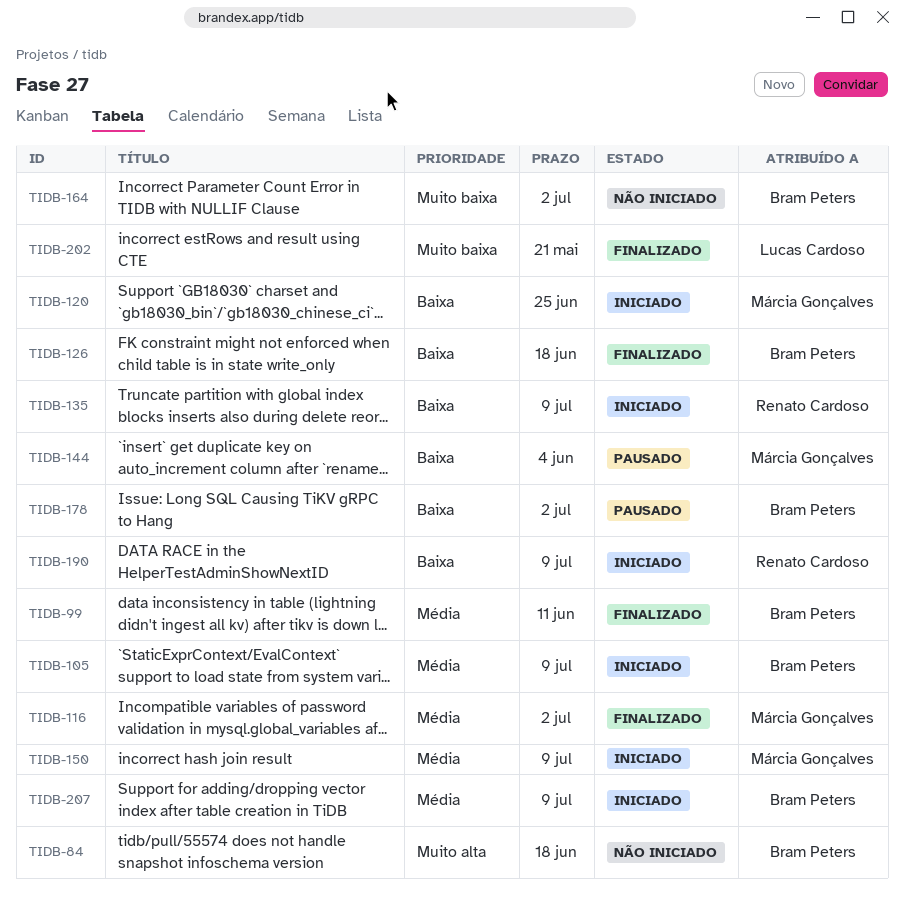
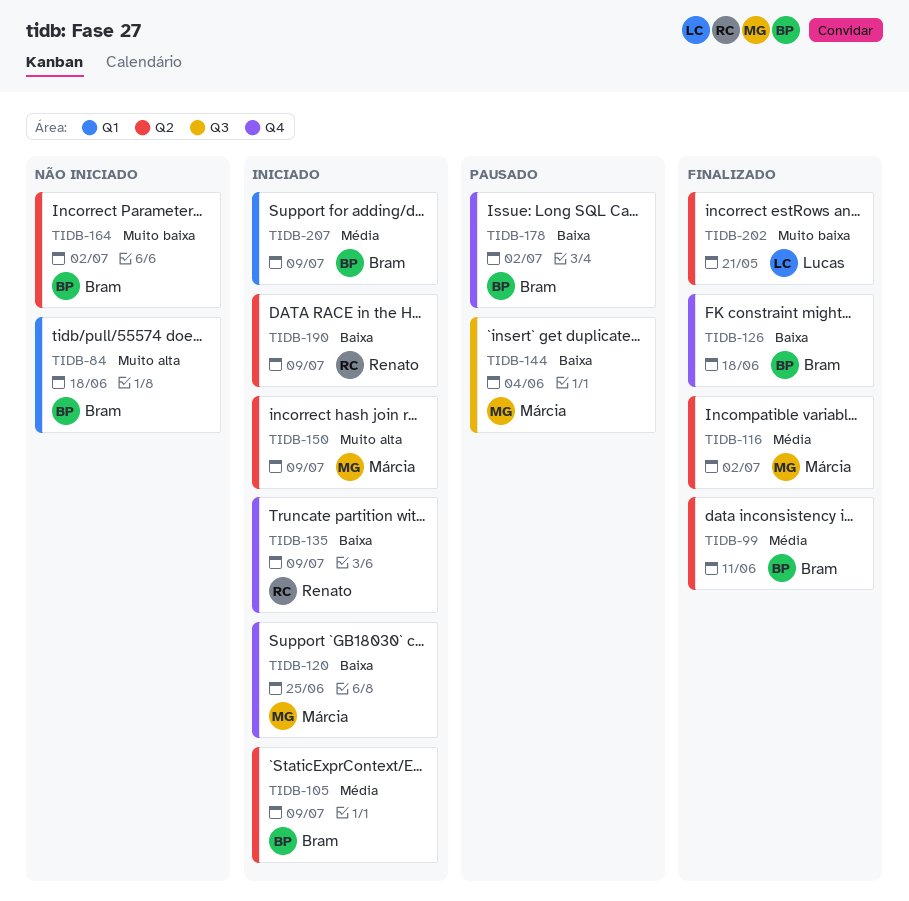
TIDB-150, priority: Média -> Muito alta

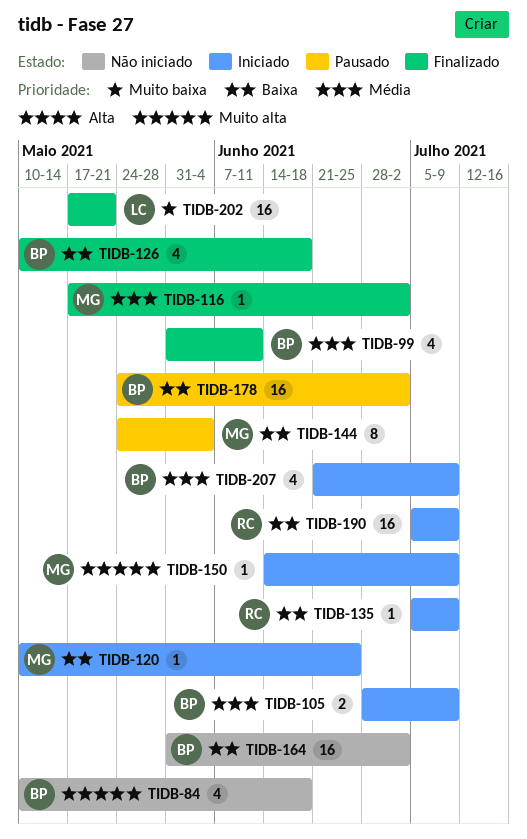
TIDB-164, priority: Muito baixa -> Baixa

